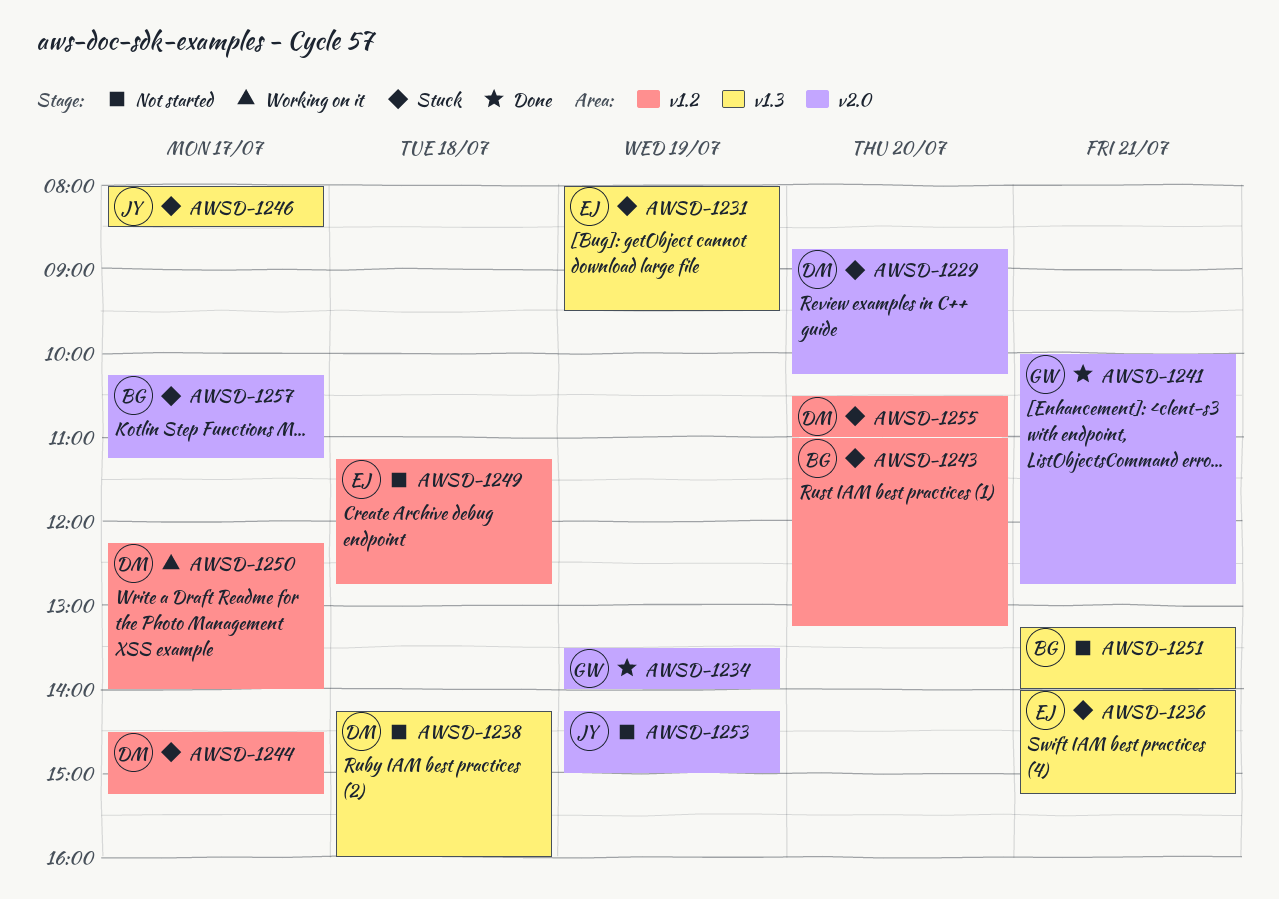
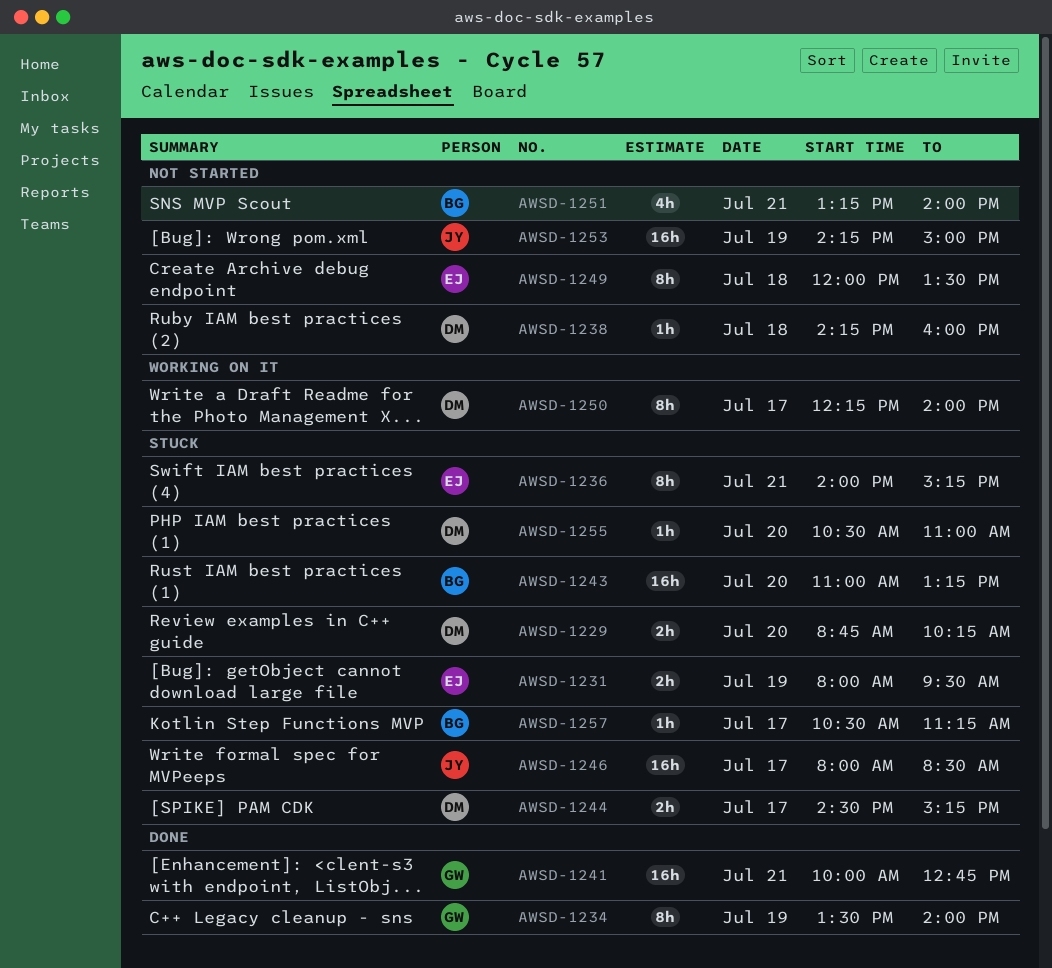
AWSD-1249, begins: 11:15 -> 12:00
AWSD-1249, ends: 12:45 -> 13:30
AWSD-1257, begins: 10:15 -> 10:30

